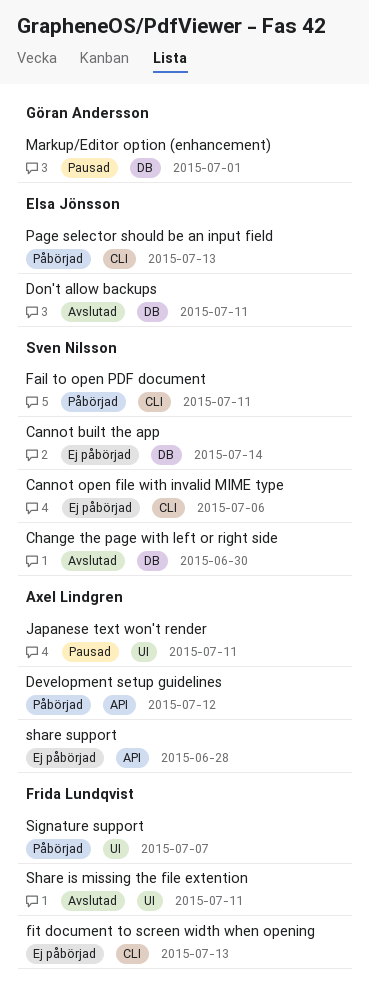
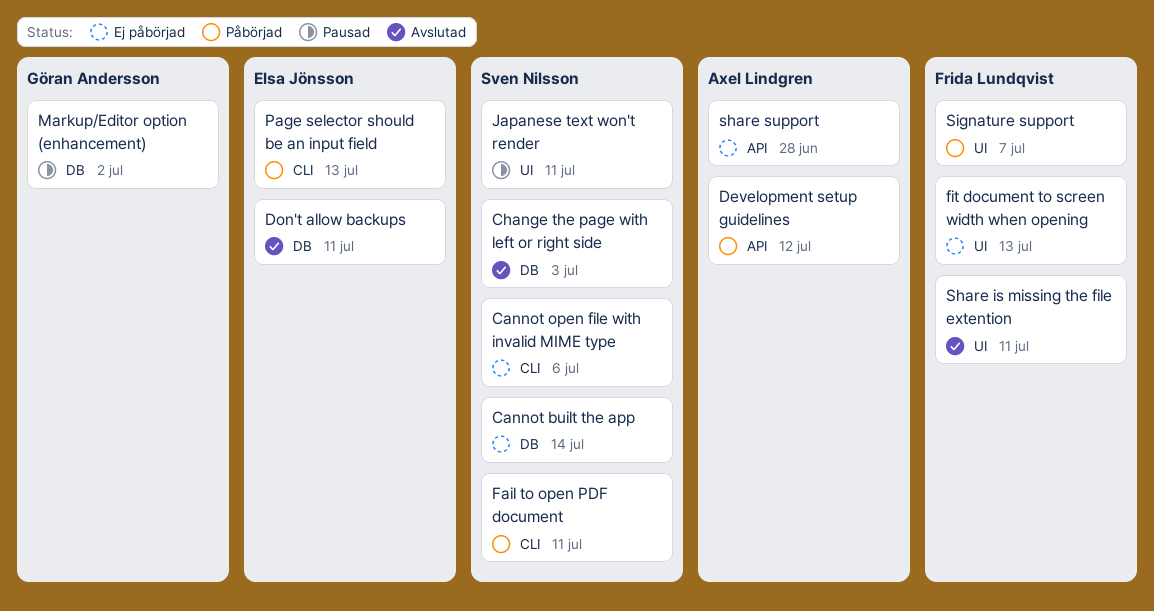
Change the page with left or right side, due: Jun 30 -> Jul 3
fit document to screen width when opening, label: CLI -> UI
Japanese text won't render, owner: Axel Lindgren -> Sven Nilsson
Markup/Editor option (enhancement), due: Jul 1 -> Jul 2

